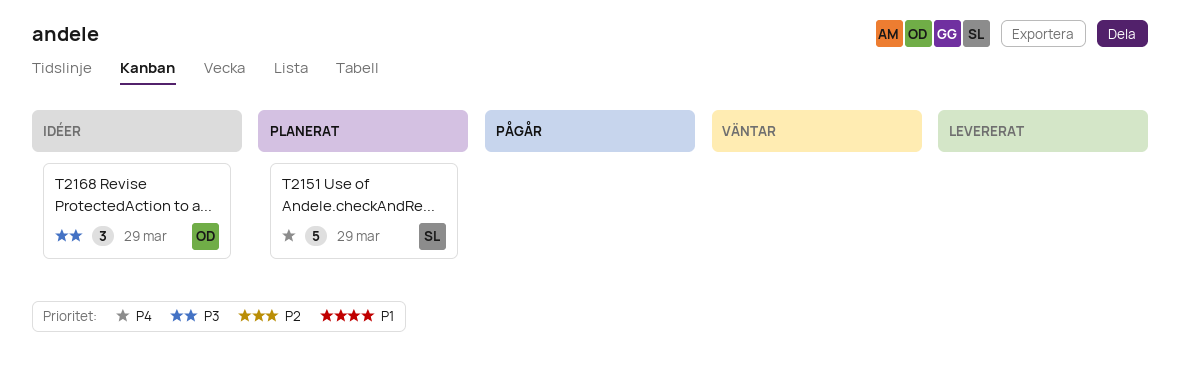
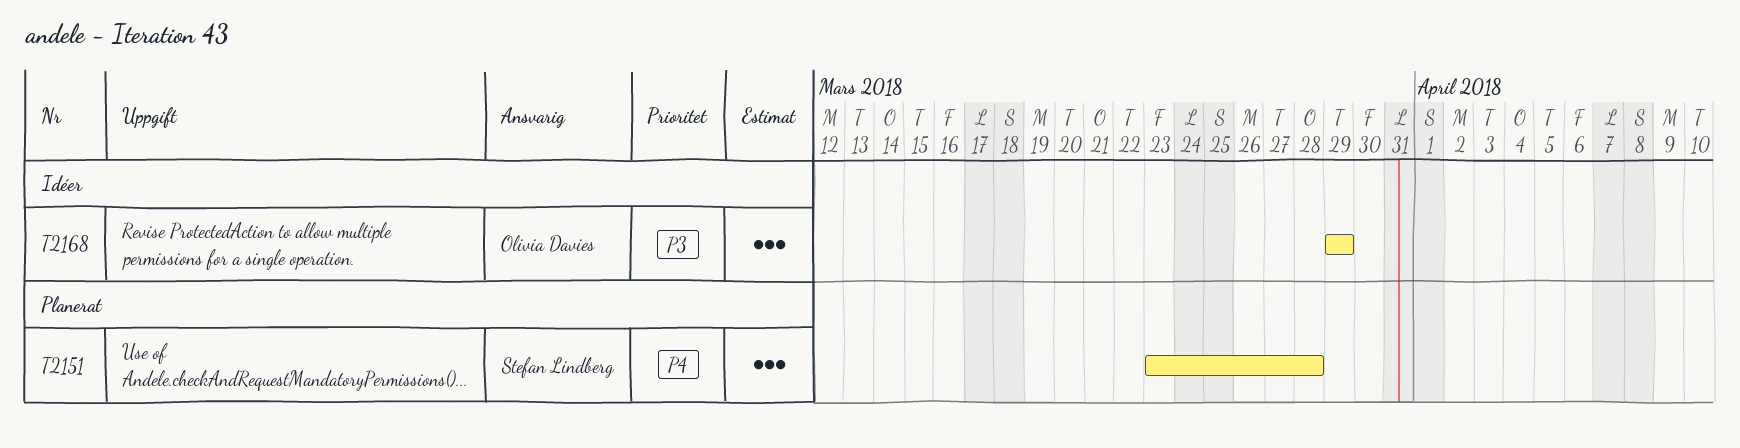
T2151, estimate: 5 -> 3
T2151, due: Mar 29 -> Mar 28

